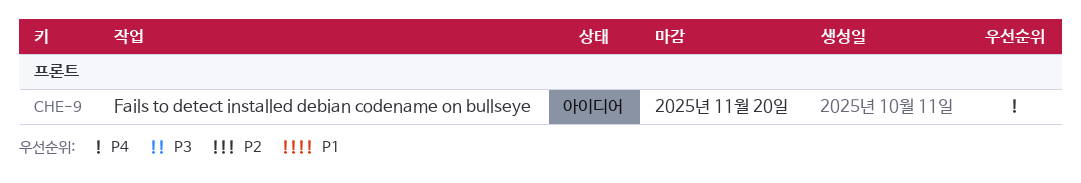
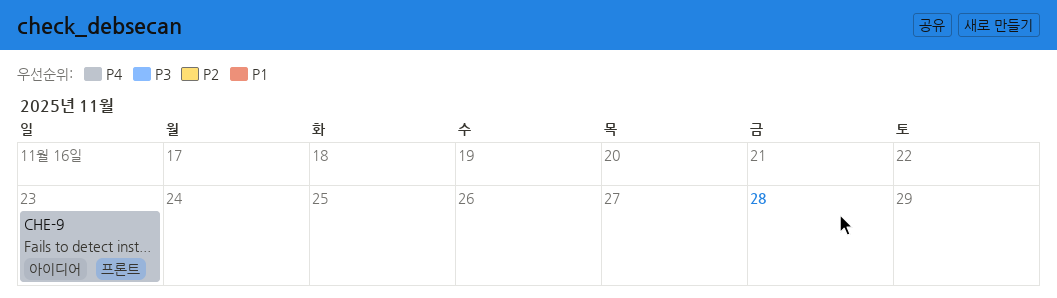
CHE-9, due: Nov 20 -> Nov 23

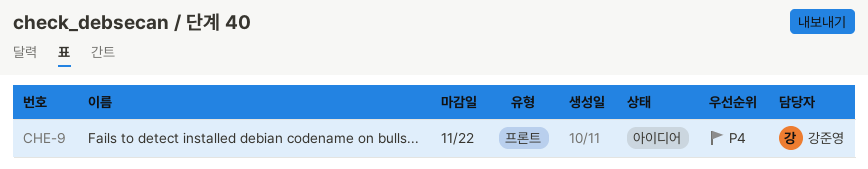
CHE-9, due: Nov 23 -> Nov 22

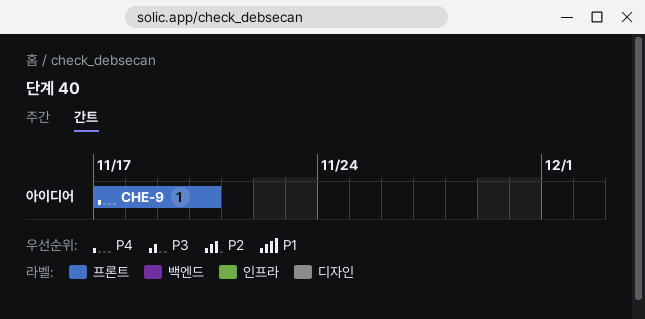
CHE-9, due: Nov 22 -> Nov 20

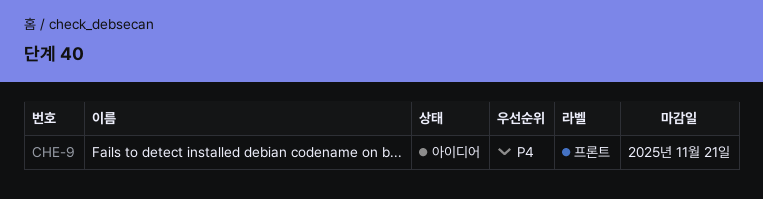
CHE-9, due: Nov 20 -> Nov 21

